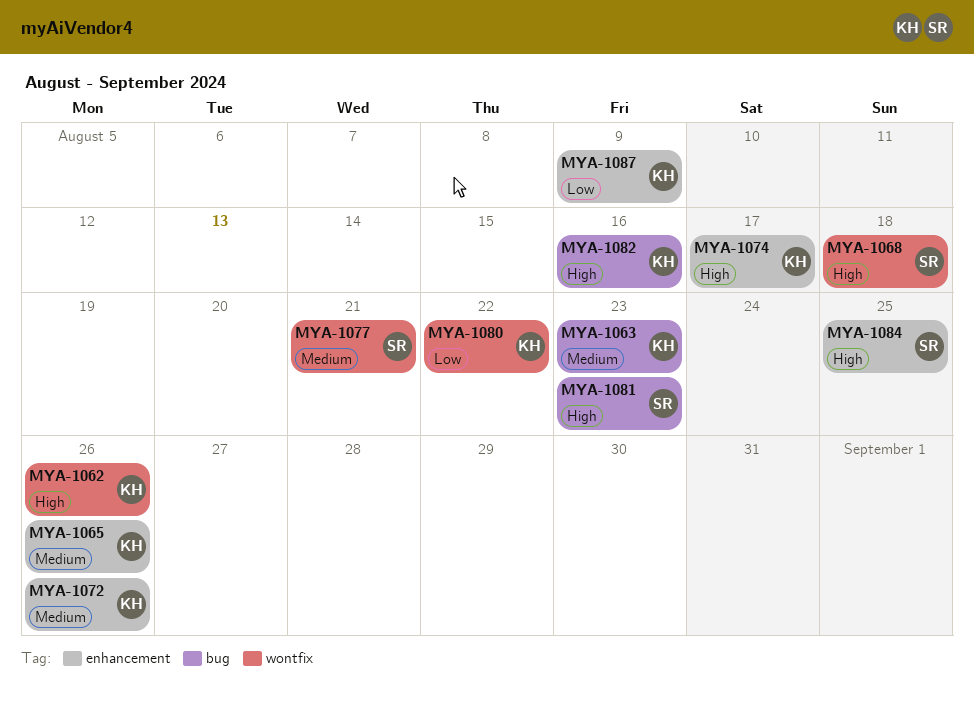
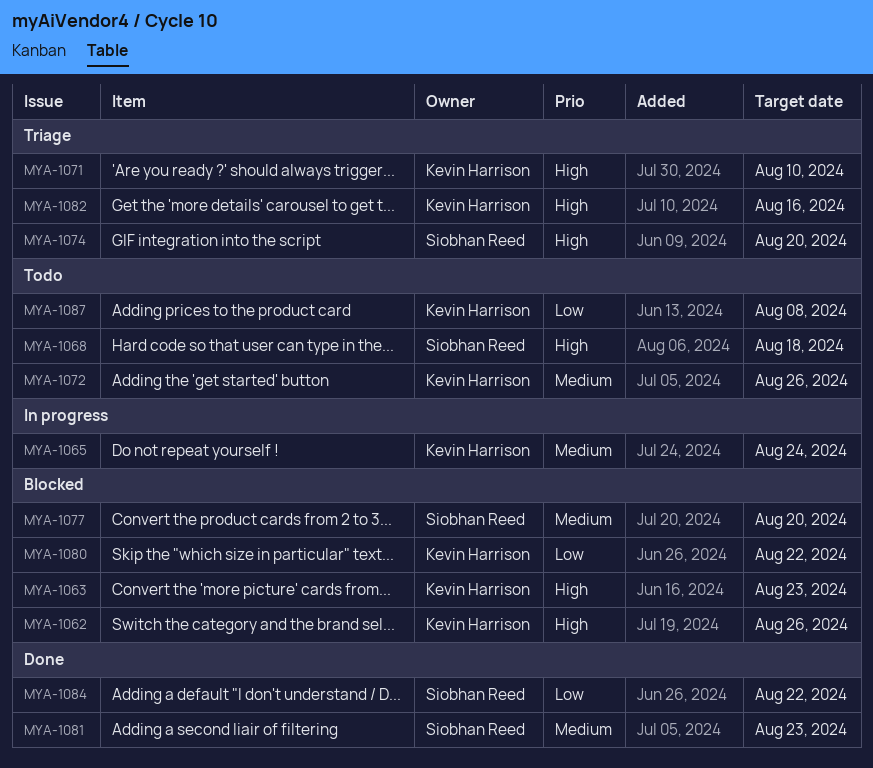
MYA-1063, priority: Medium -> High
MYA-1065, due: Aug 26 -> Aug 24
MYA-1071: none -> present
MYA-1074, owner: Kevin Harrison -> Siobhan Reed
MYA-1074, due: Aug 17 -> Aug 20
MYA-1077, due: Aug 21 -> Aug 20
MYA-1081, priority: High -> Medium
MYA-1084, priority: High -> Low
MYA-1084, due: Aug 25 -> Aug 22
MYA-1087, due: Aug 9 -> Aug 8

